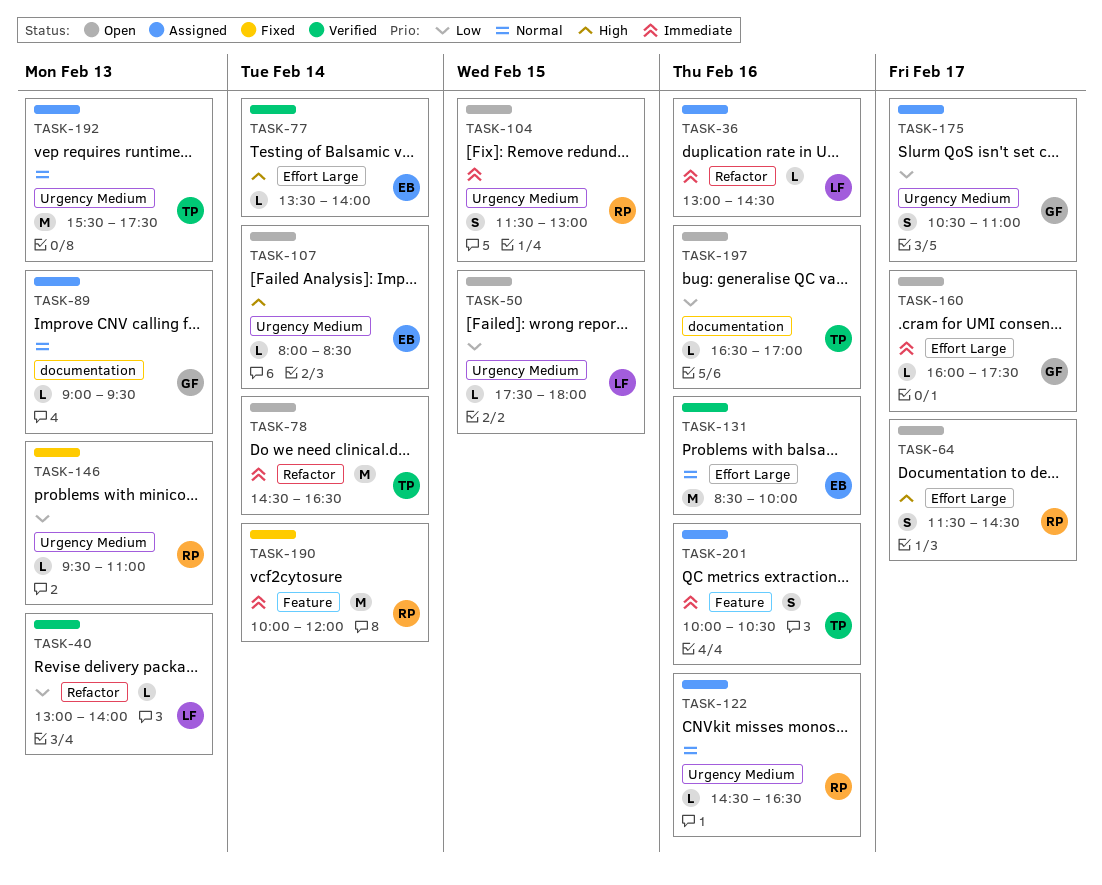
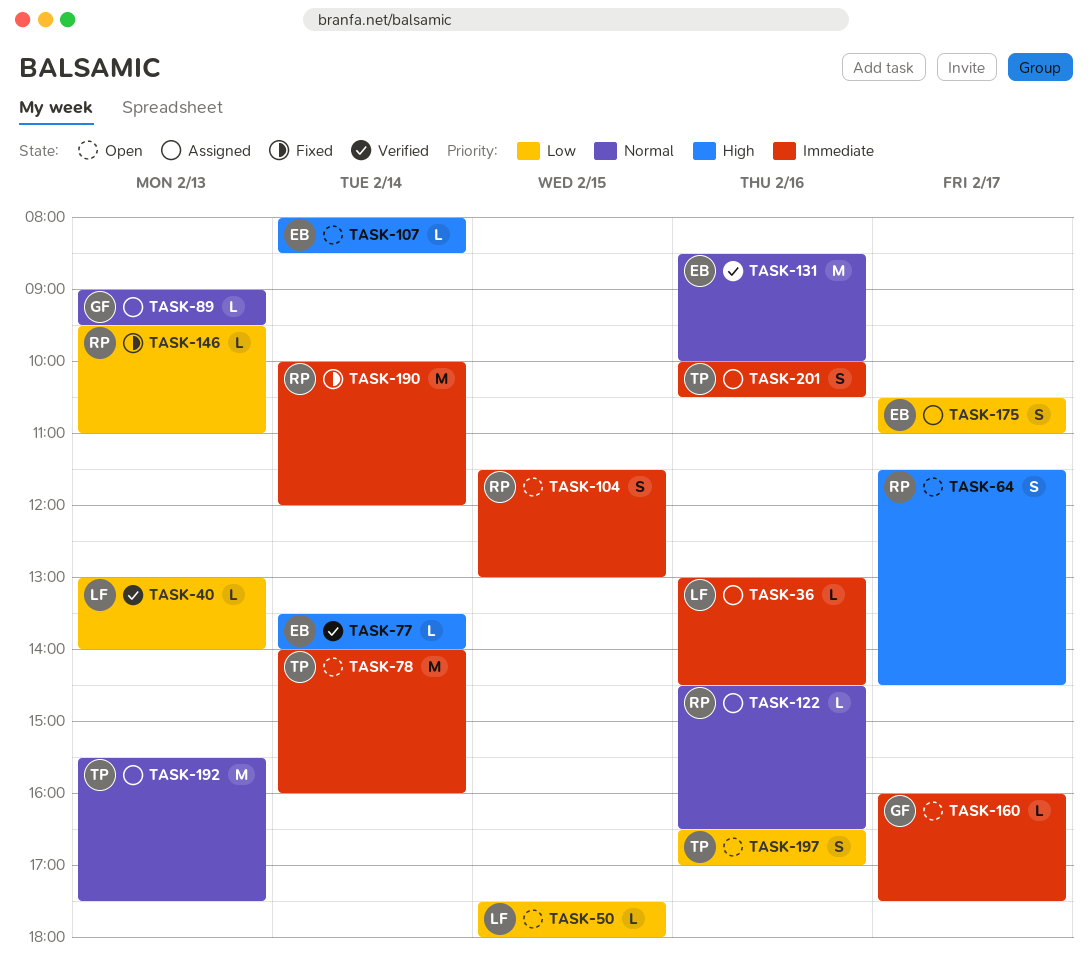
TASK-78, begins: 14:30 -> 14:00
TASK-78, ends: 16:30 -> 16:00
TASK-175, owner: GF -> EB
TASK-197, estimate: L -> S

